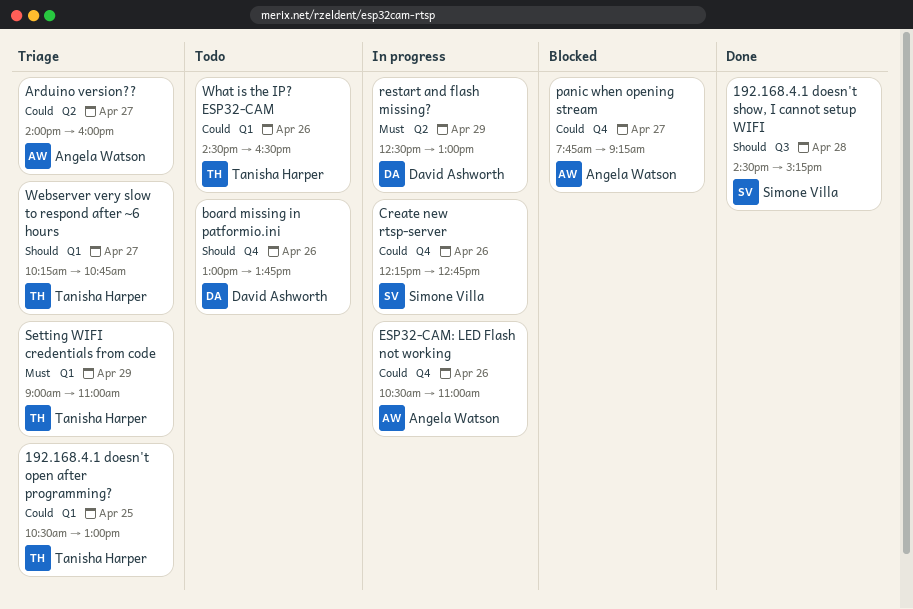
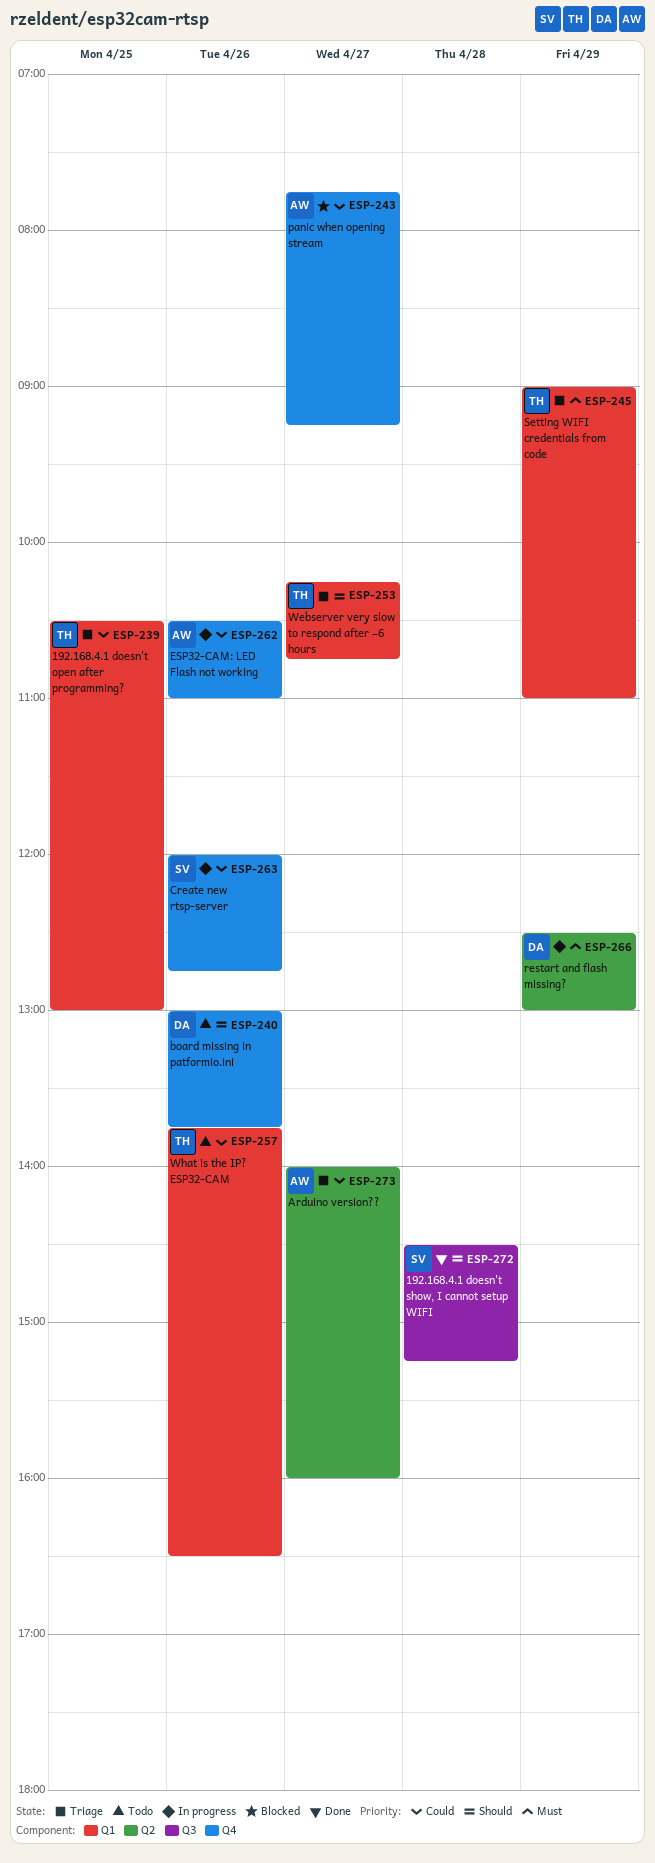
Create new rtsp-server, begins: 12:15 -> 12:00
What is the IP? ESP32-CAM, begins: 14:30 -> 13:45

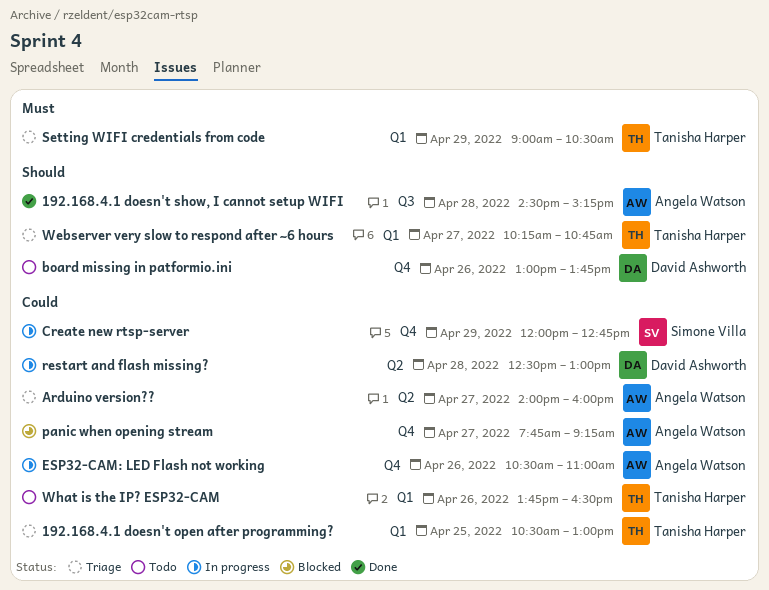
192.168.4.1 doesn't show, I cannot setup WIFI, owner: Simone Villa -> Angela Watson
Create new rtsp-server, day: Apr 26 -> Apr 29
restart and flash missing?, priority: Must -> Could
restart and flash missing?, day: Apr 29 -> Apr 28
Setting WIFI credentials from code, ends: 11:00 -> 10:30

